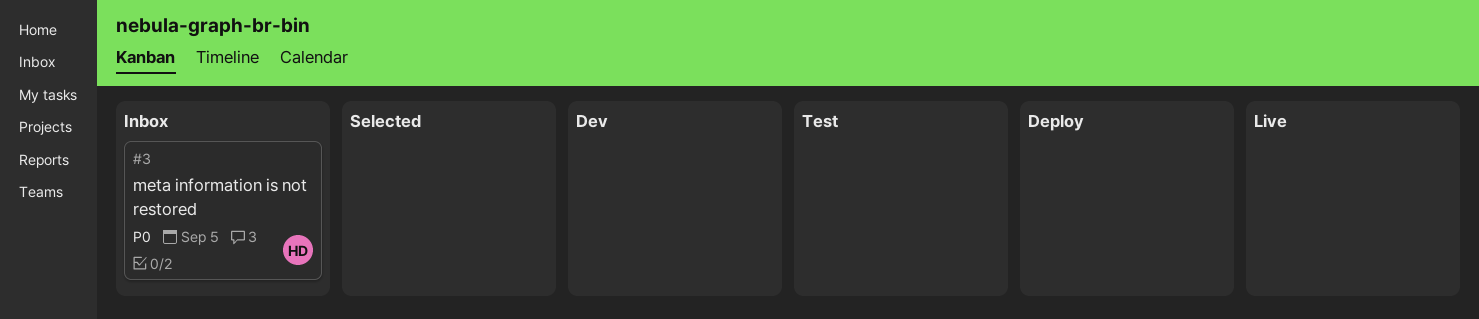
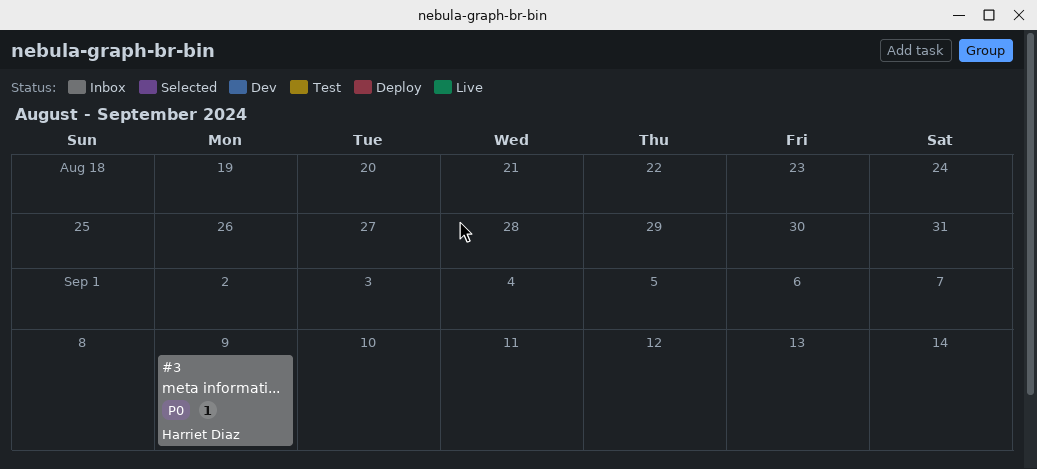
#3, due: Sep 5 -> Sep 9

